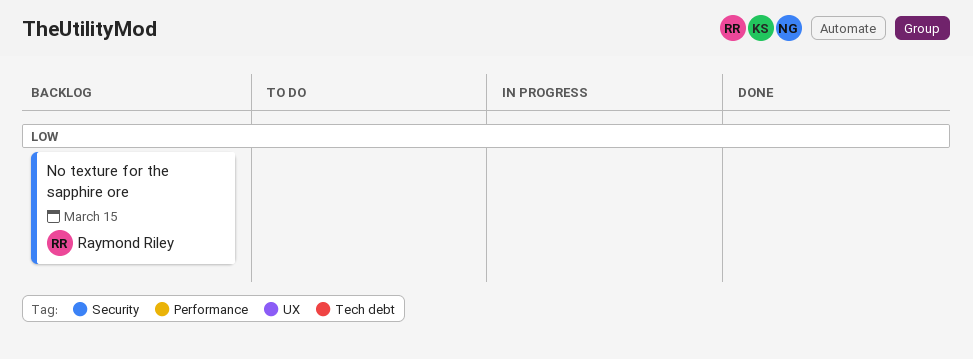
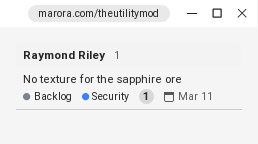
No texture for the sapphire ore, due: Mar 15 -> Mar 11

